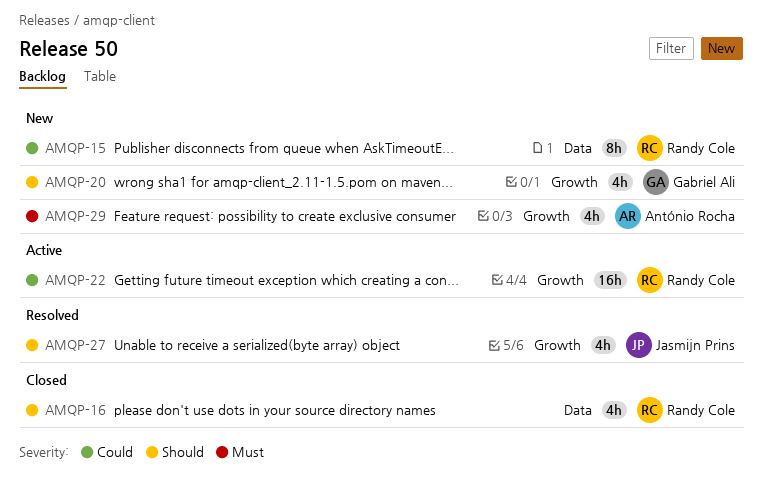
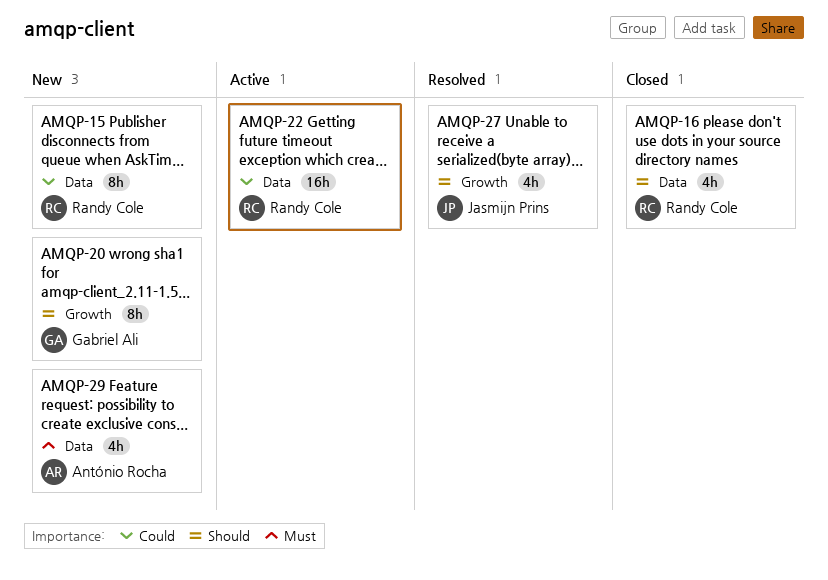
AMQP-20, estimate: 4h -> 8h
AMQP-22, label: Growth -> Data
AMQP-29, label: Growth -> Data

